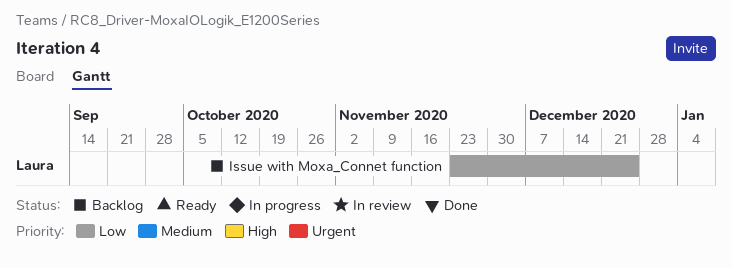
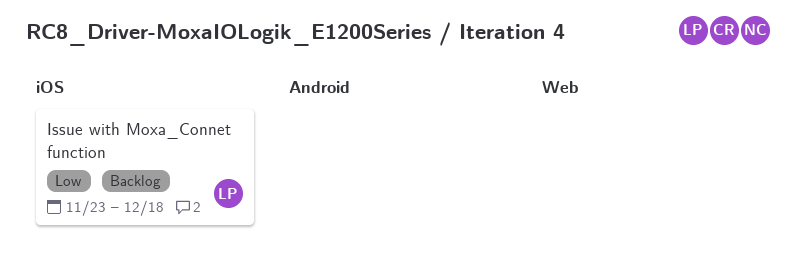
Issue with Moxa_Connet function, due: Dec 25 -> Dec 18

